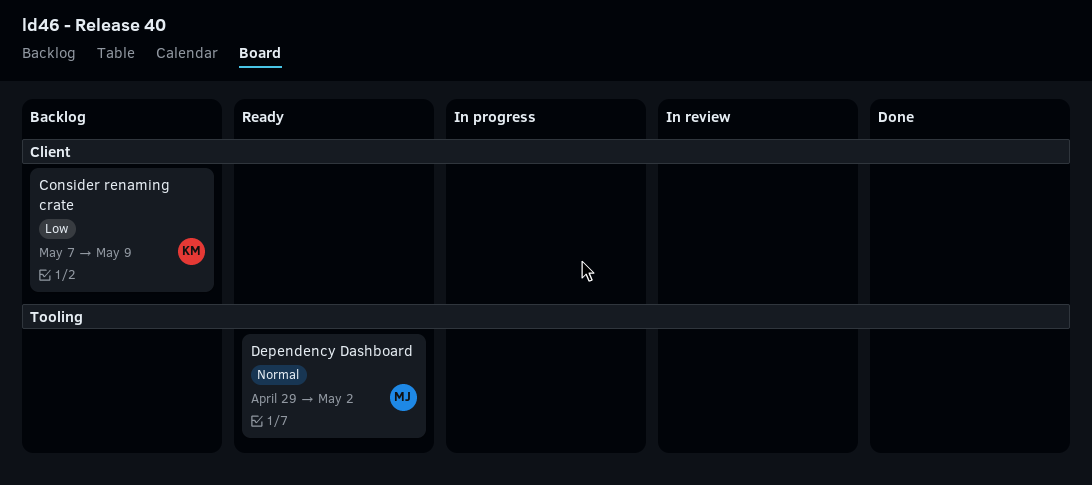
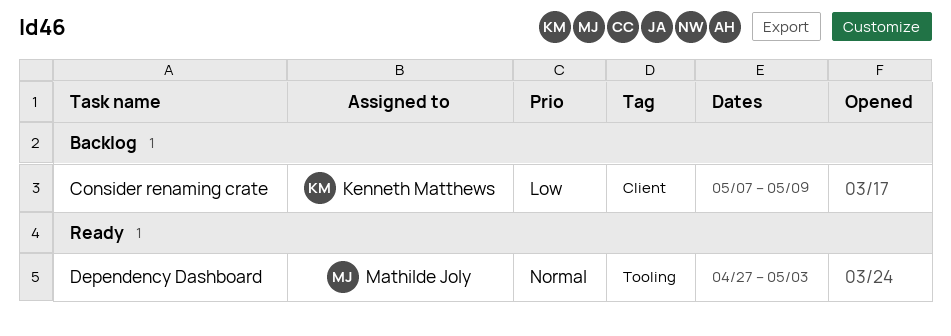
Dependency Dashboard, start: Apr 29 -> Apr 27
Dependency Dashboard, due: May 2 -> May 3

